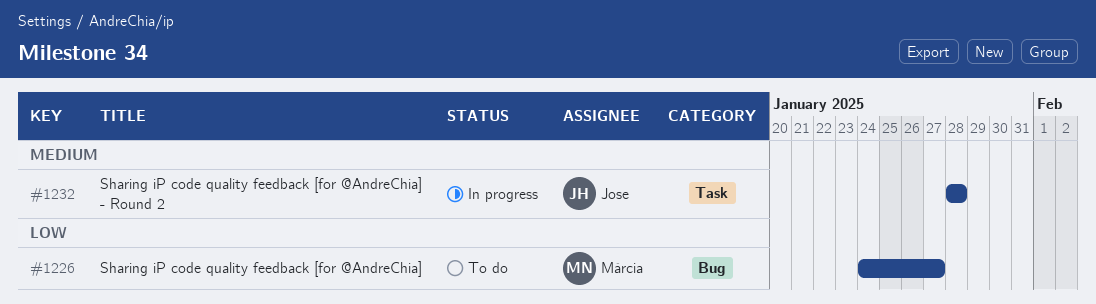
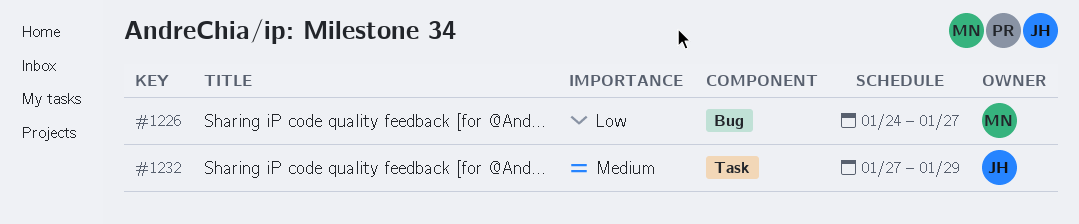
#1232, start: Jan 28 -> Jan 27
#1232, due: Jan 28 -> Jan 29

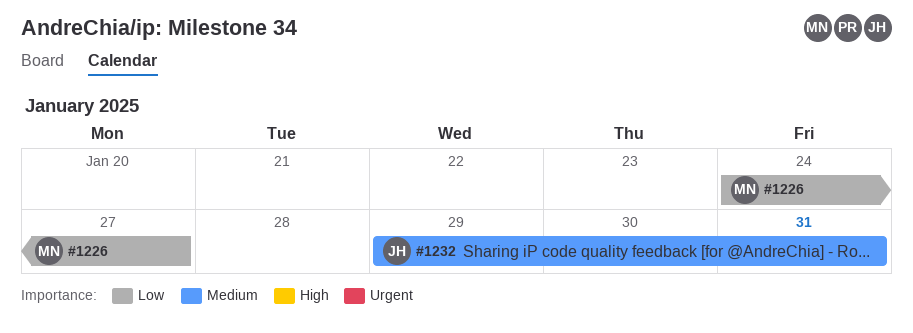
#1232, start: Jan 27 -> Jan 29
#1232, due: Jan 29 -> Jan 31

